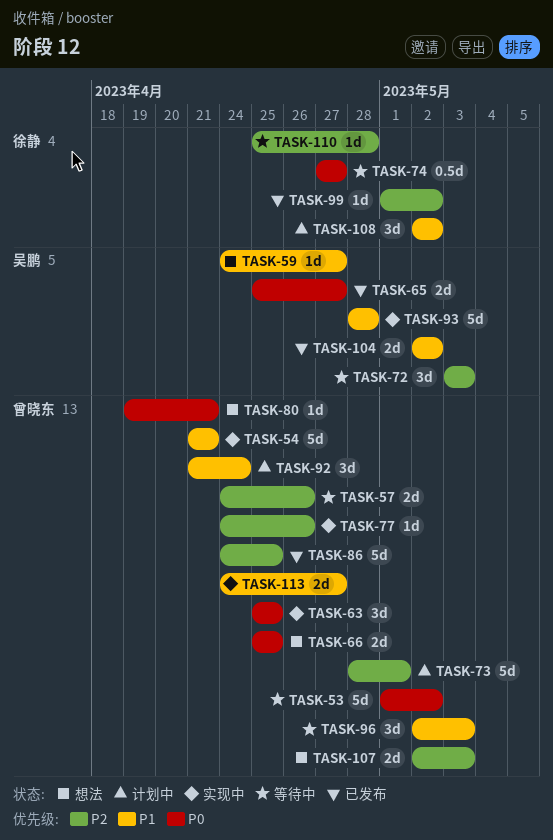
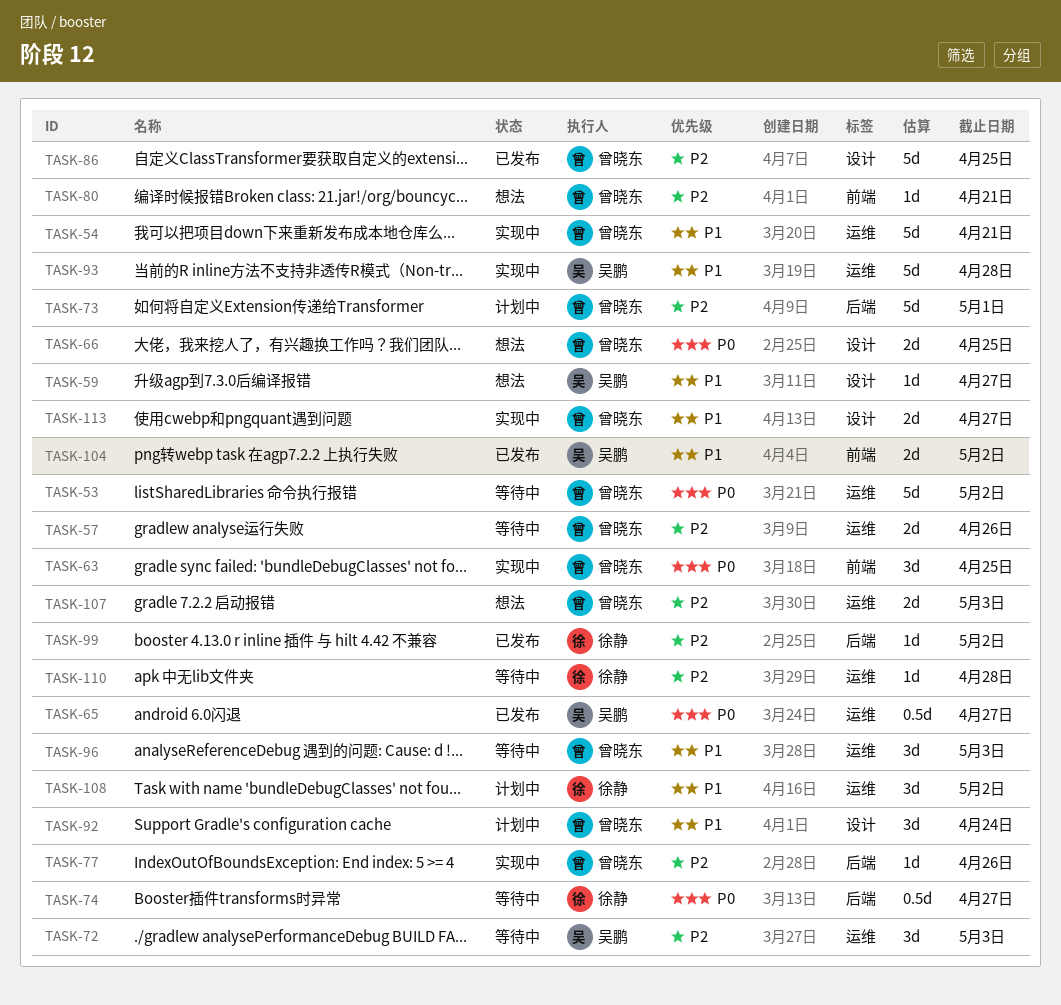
TASK-65, estimate: 2d -> 0.5d
TASK-80, priority: P0 -> P2

